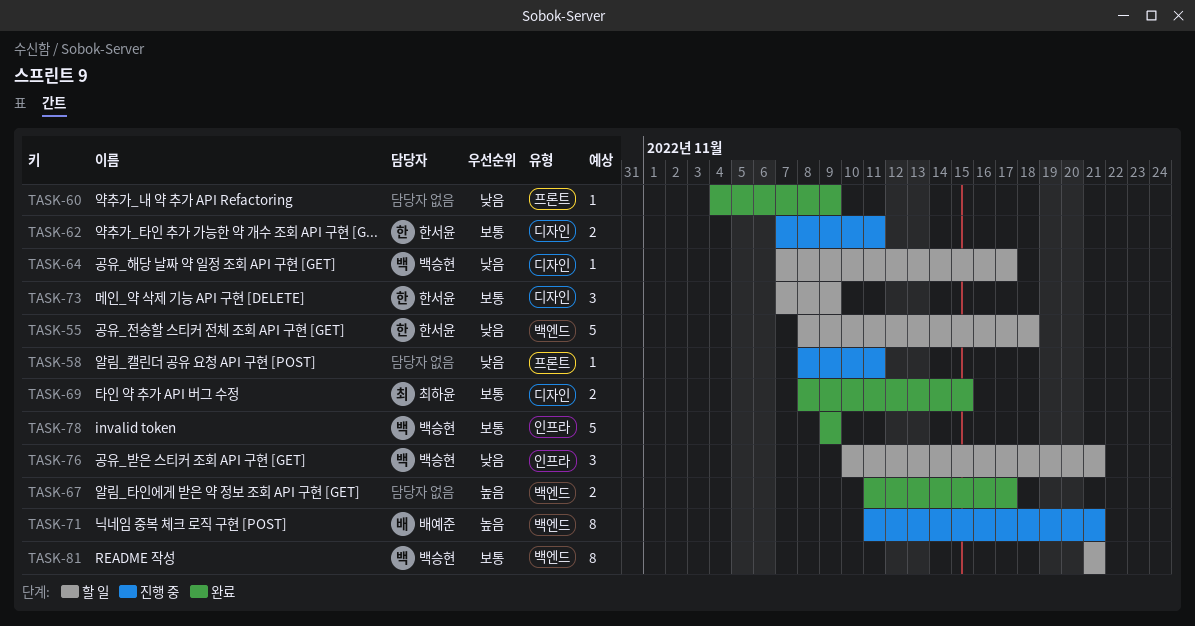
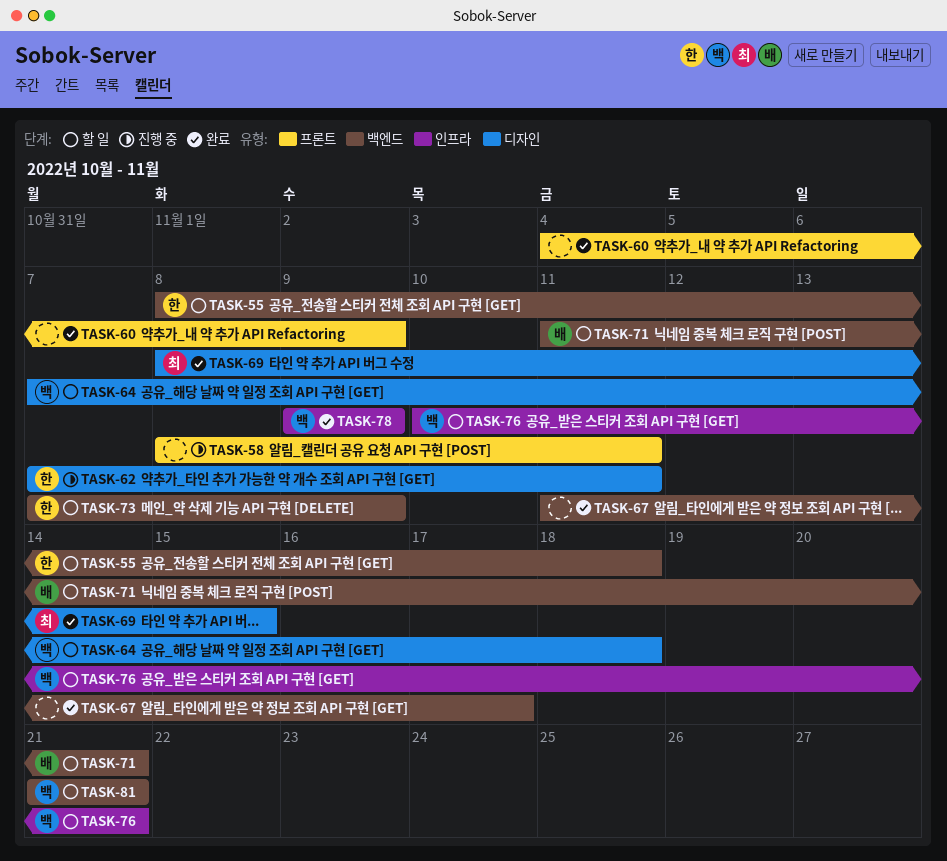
TASK-64, due: Nov 17 -> Nov 18
TASK-71, status: 진행 중 -> 할 일
TASK-73, label: 디자인 -> 백엔드

